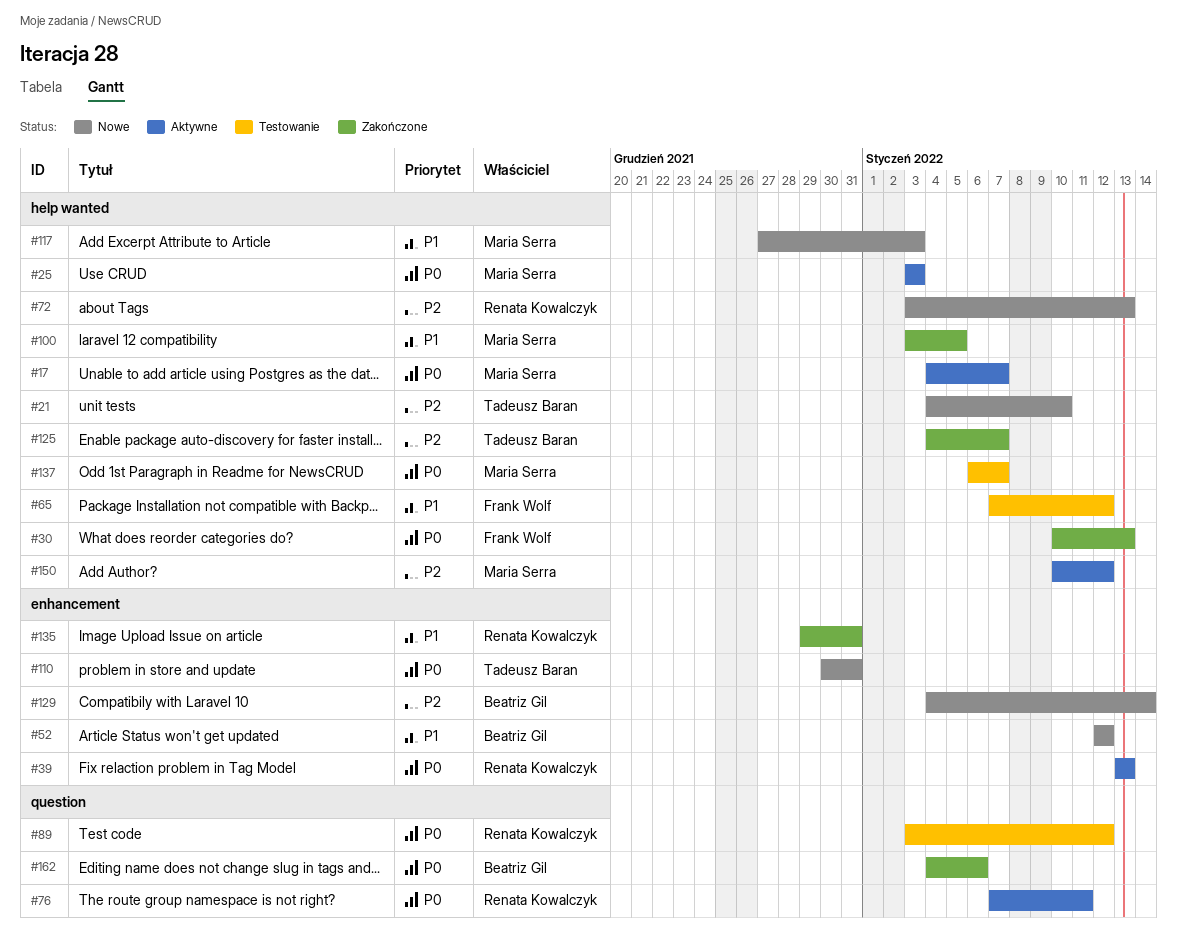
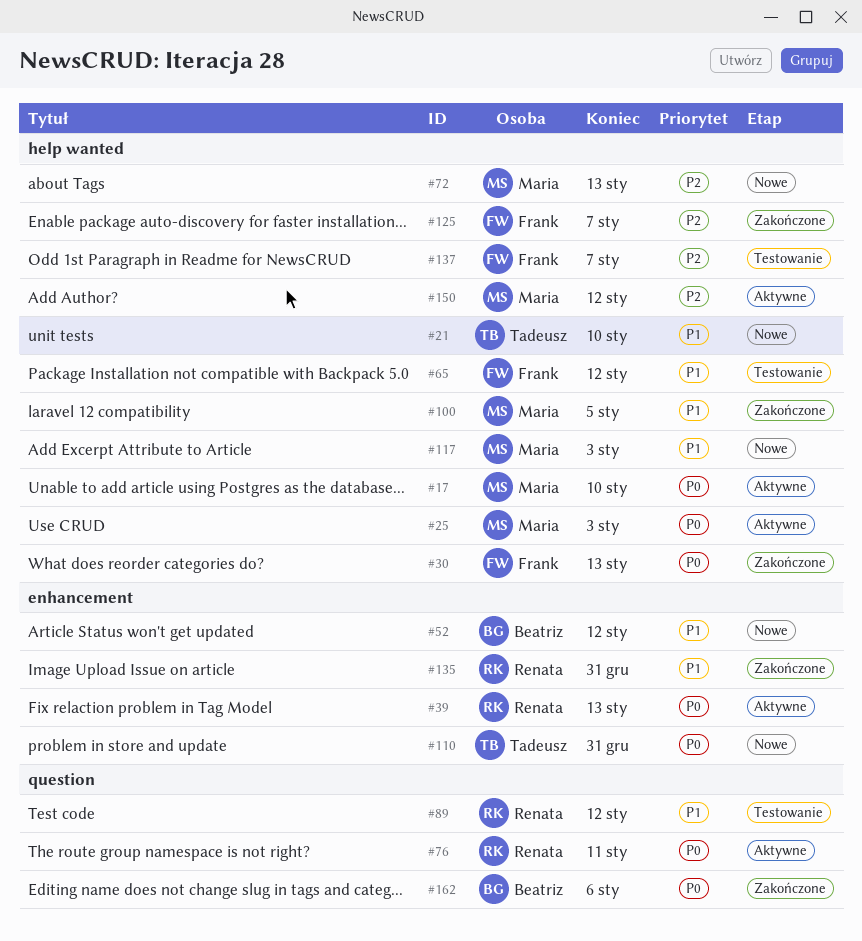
#17, due: Jan 7 -> Jan 10
#21, priority: P2 -> P1
#72, owner: Renata Kowalczyk -> Maria Serra
#89, priority: P0 -> P1
#125, owner: Tadeusz Baran -> Frank Wolf
#129: present -> none
#137, owner: Maria Serra -> Frank Wolf
#137, priority: P0 -> P2

